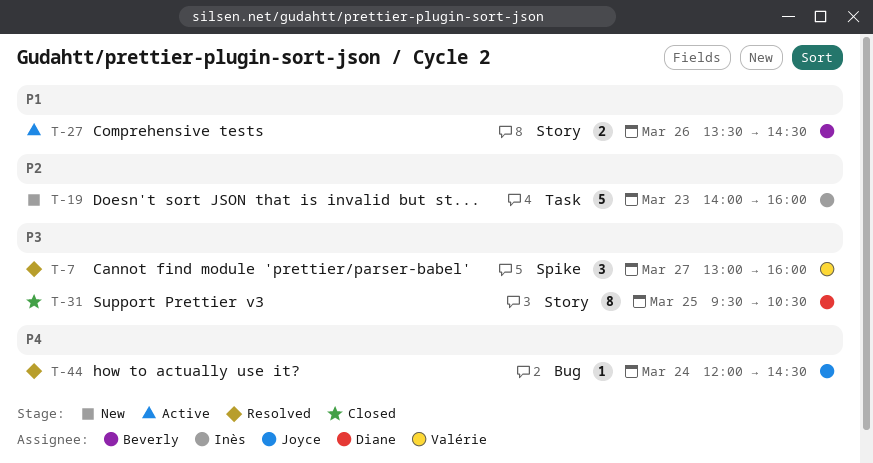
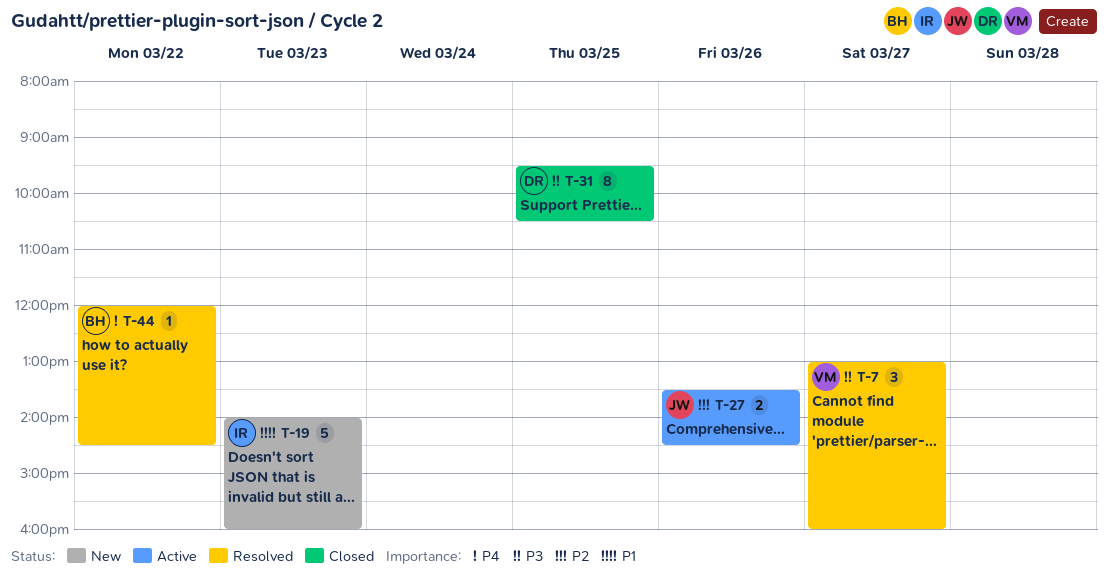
T-19, priority: P2 -> P1
T-27, owner: Beverly -> Joyce
T-27, priority: P1 -> P2
T-44, owner: Joyce -> Beverly
T-44, day: Mar 24 -> Mar 22

